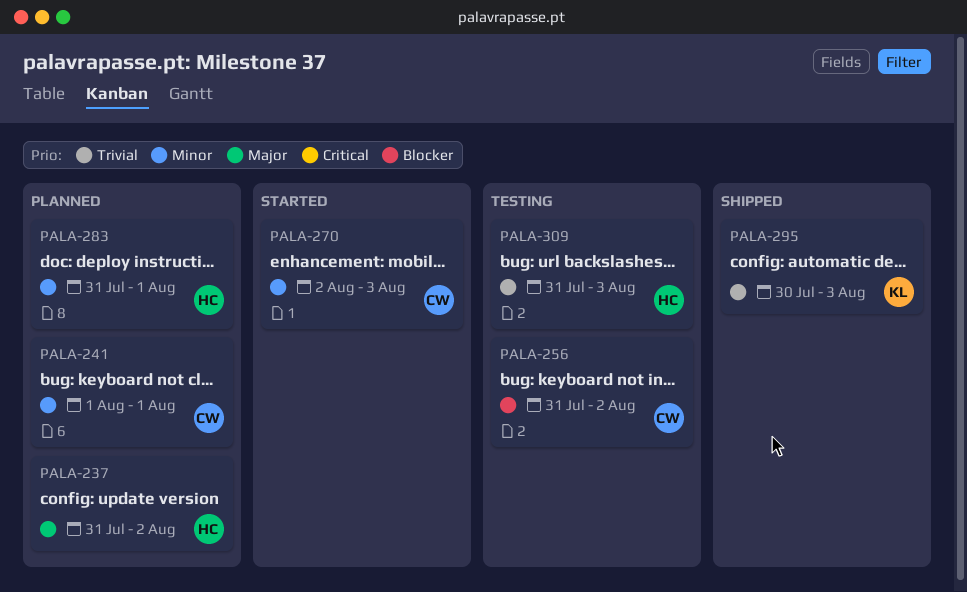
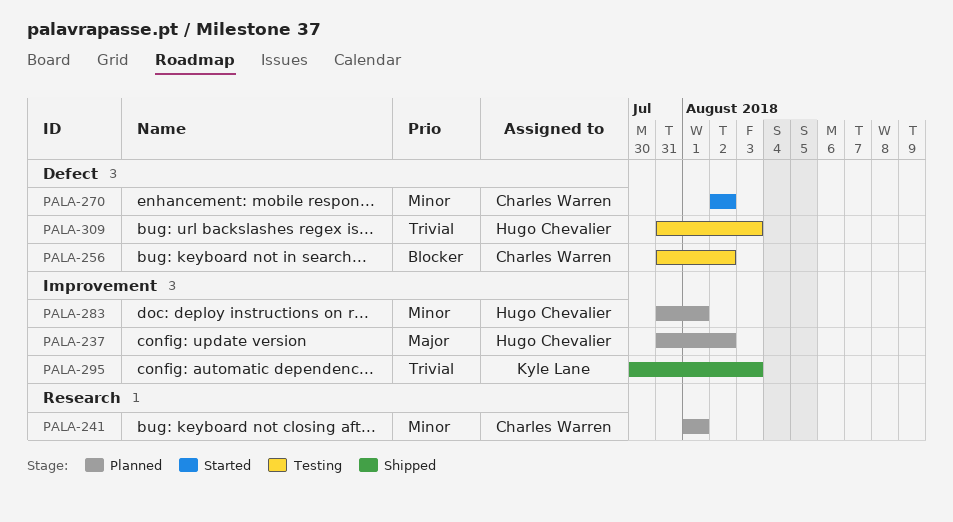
PALA-270, due: Aug 3 -> Aug 2

